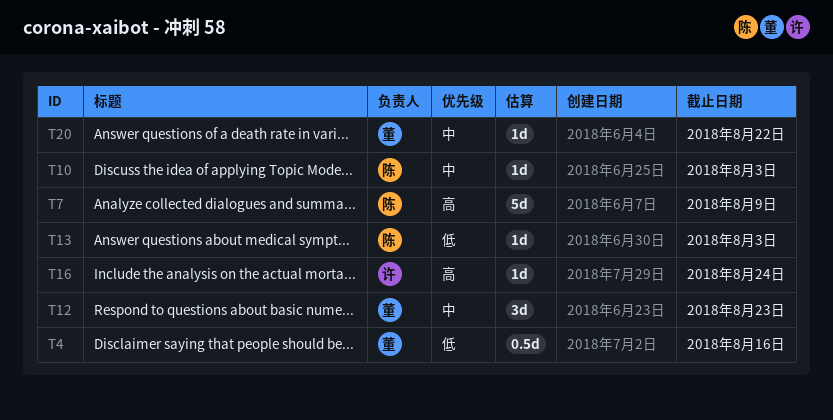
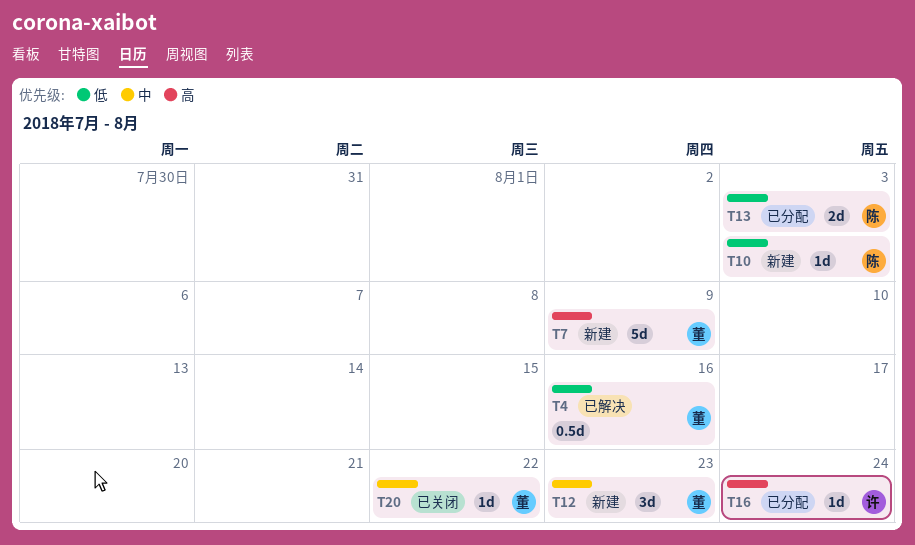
T7, owner: 陈 -> 董
T10, priority: 中 -> 低
T13, estimate: 1d -> 2d

